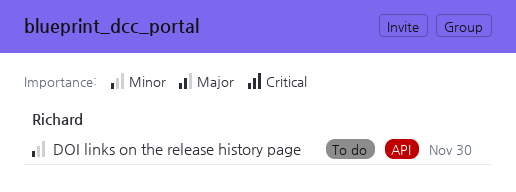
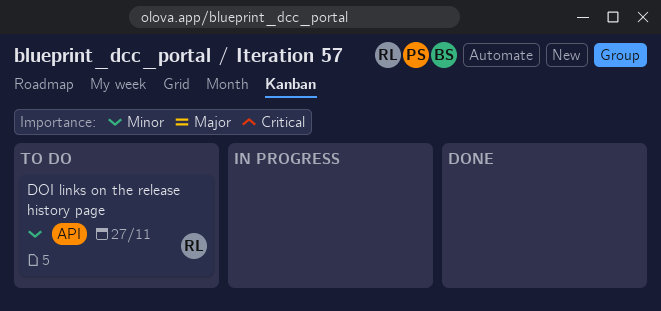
DOI links on the release history page, due: Nov 30 -> Nov 27

